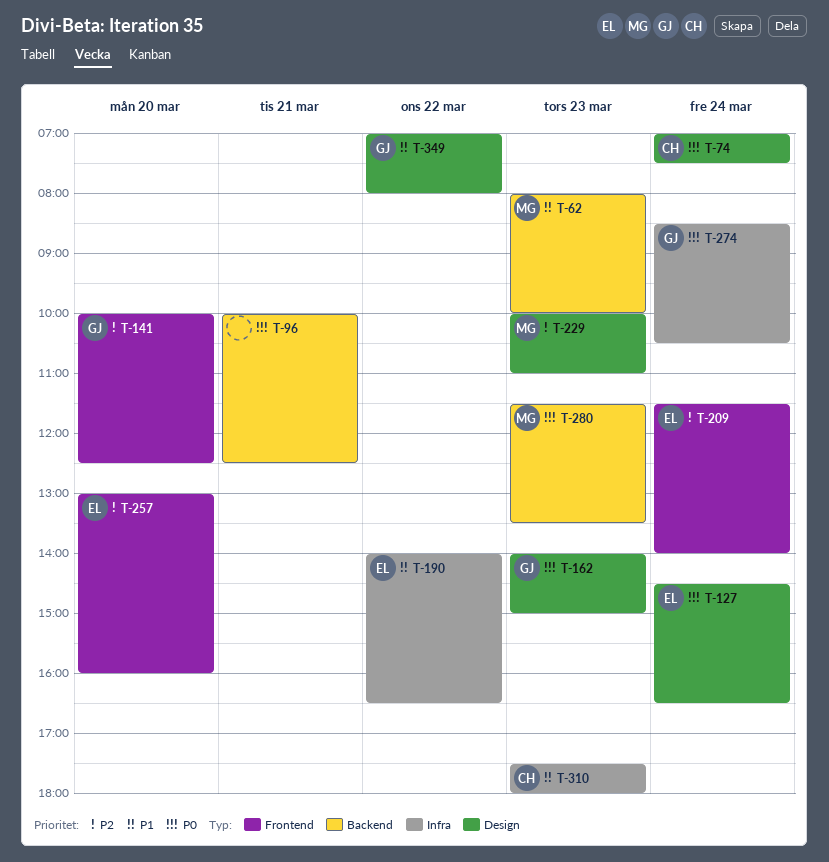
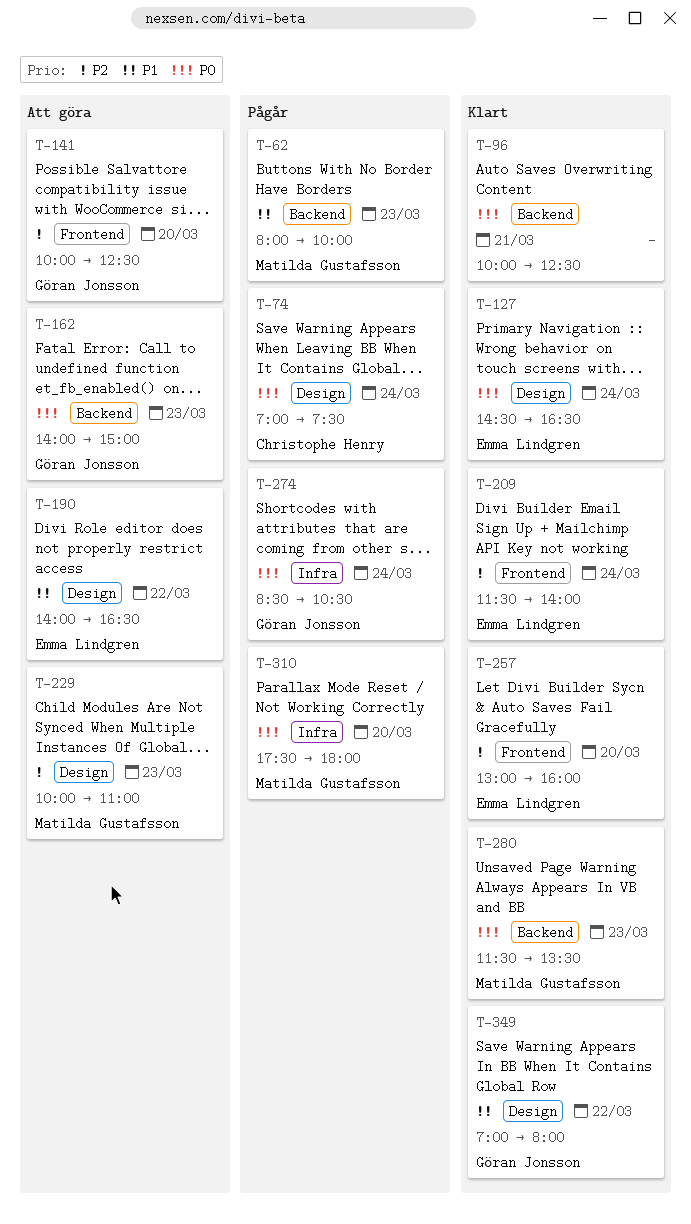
T-162, label: Design -> Backend
T-190, label: Infra -> Design
T-310, owner: Christophe Henry -> Matilda Gustafsson
T-310, priority: P1 -> P0
T-310, day: Mar 23 -> Mar 20

